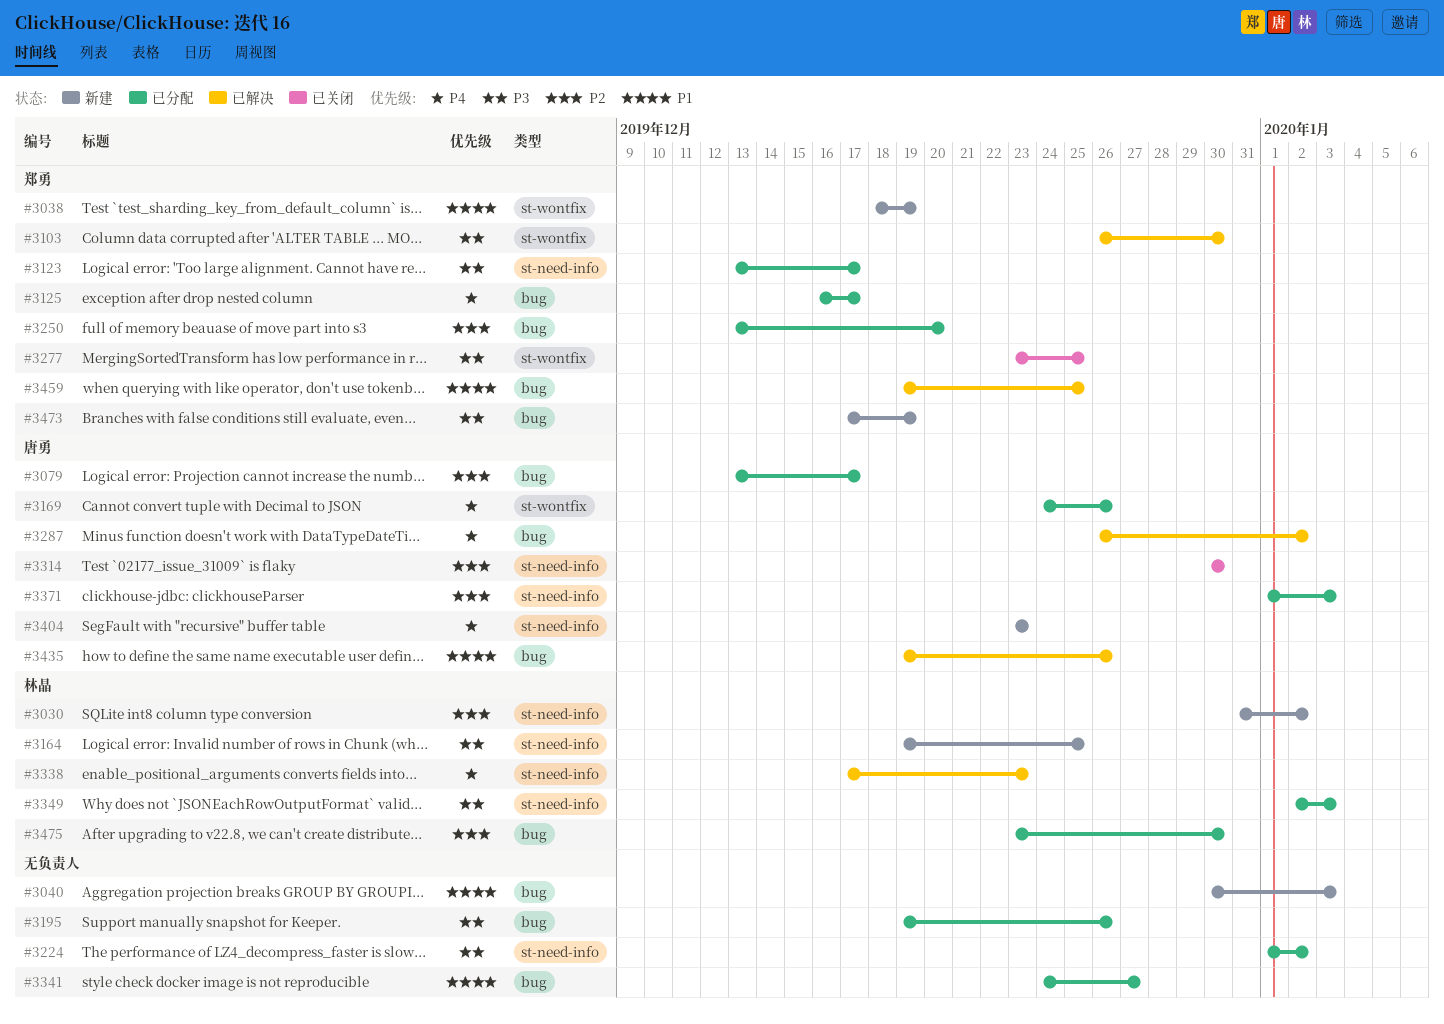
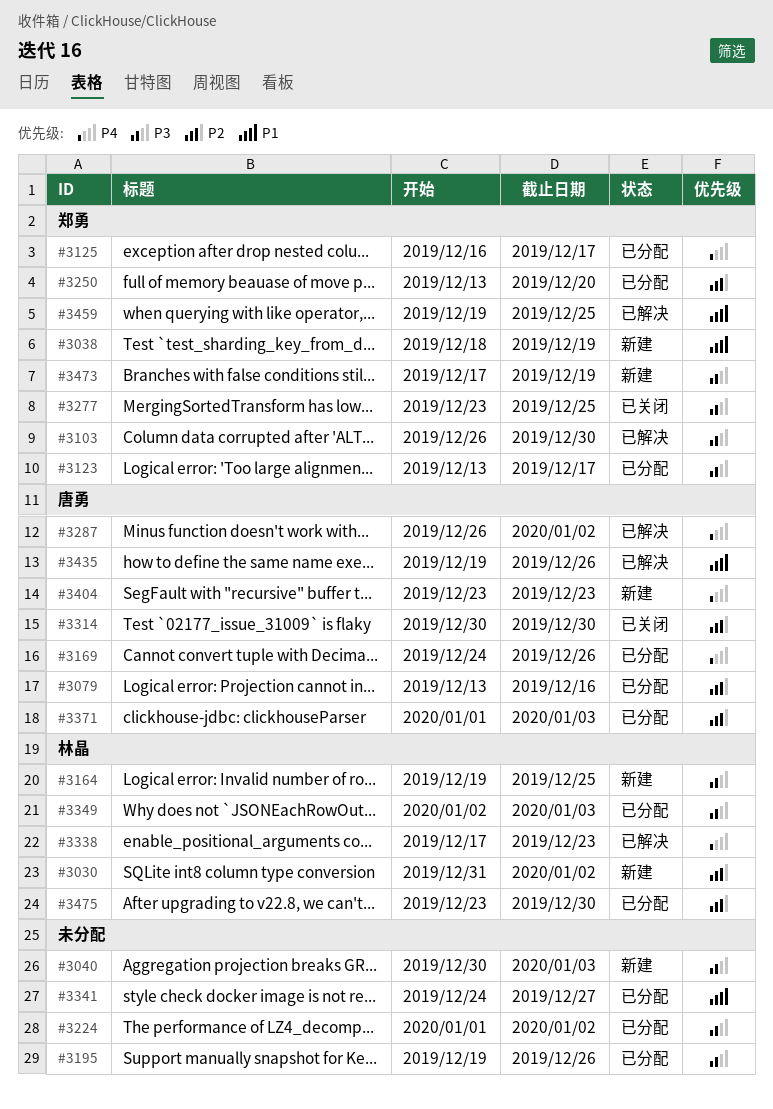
#3040, priority: P1 -> P3
#3079, due: Dec 17 -> Dec 16

